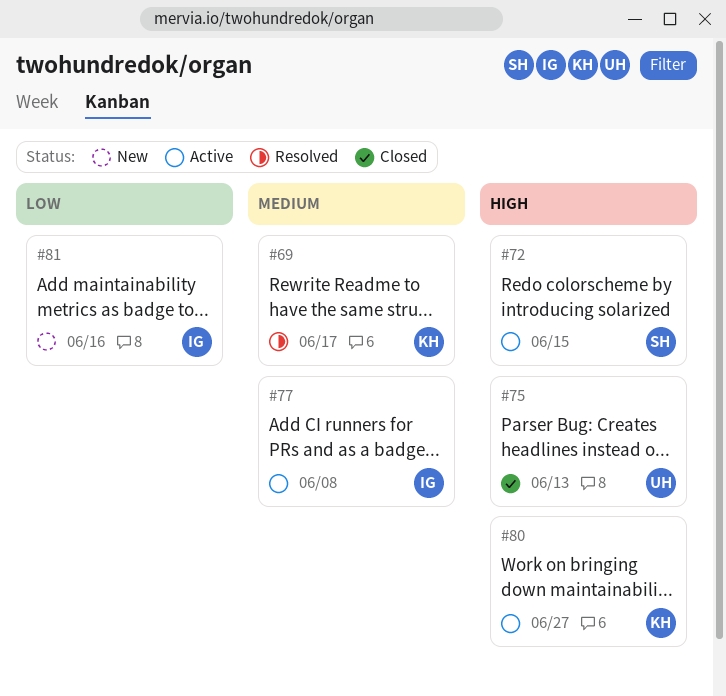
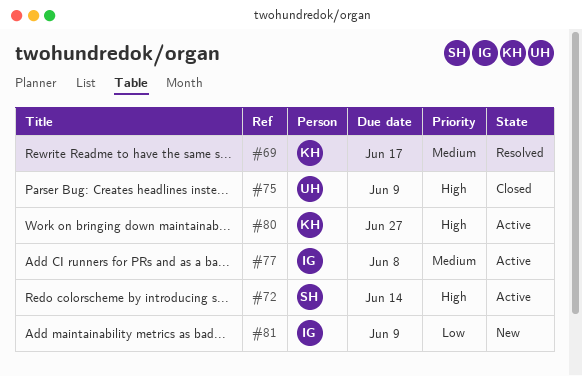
#72, due: Jun 15 -> Jun 14
#75, due: Jun 13 -> Jun 9
#81, due: Jun 16 -> Jun 9

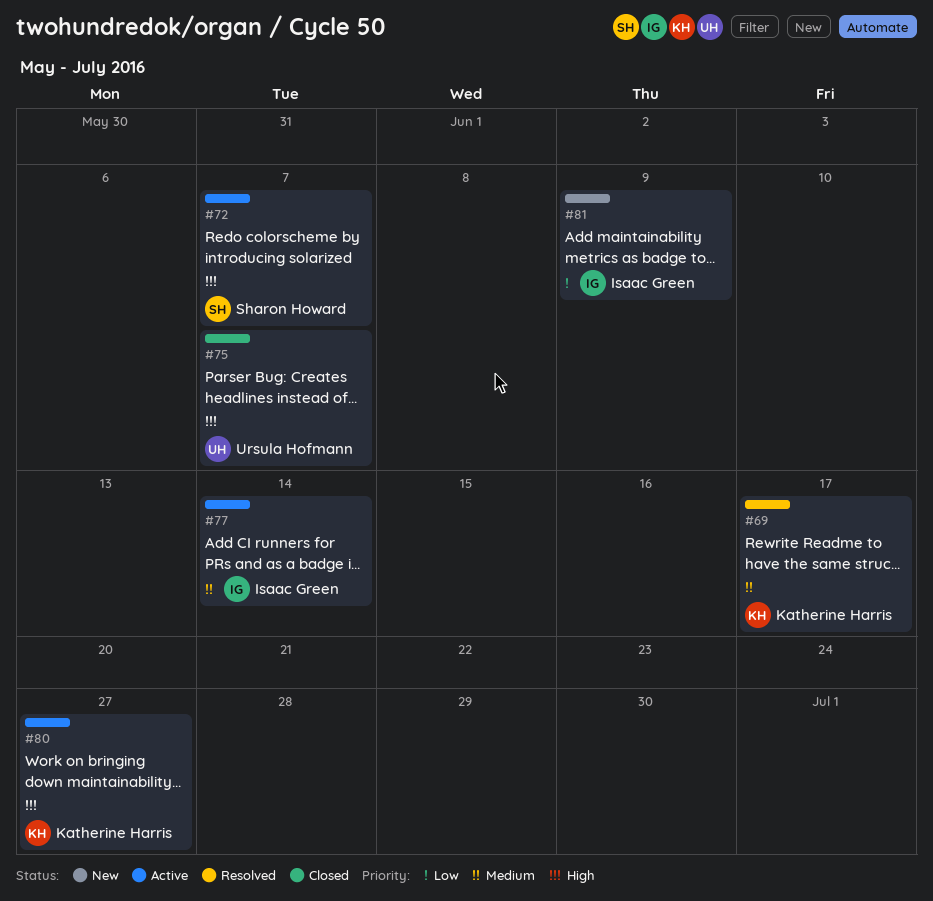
#72, due: Jun 14 -> Jun 7
#75, due: Jun 9 -> Jun 7
#77, due: Jun 8 -> Jun 14

